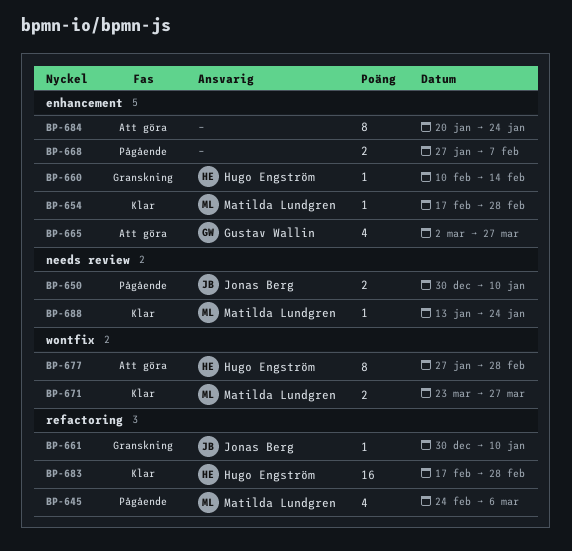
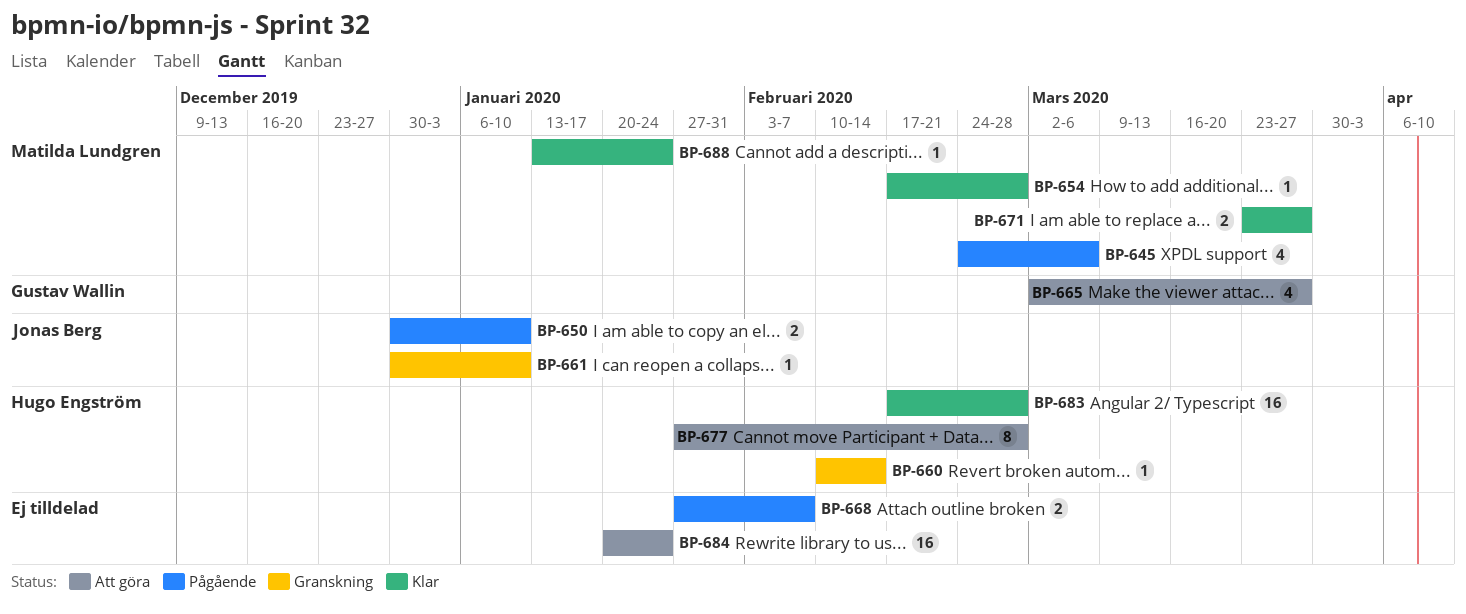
BP-684, estimate: 8 -> 16

